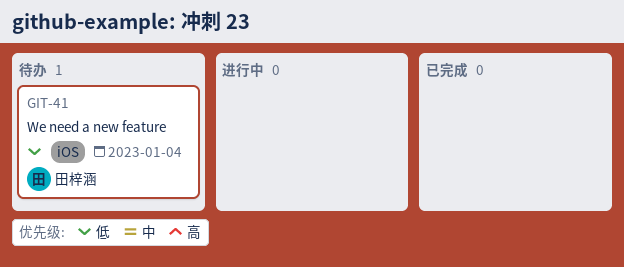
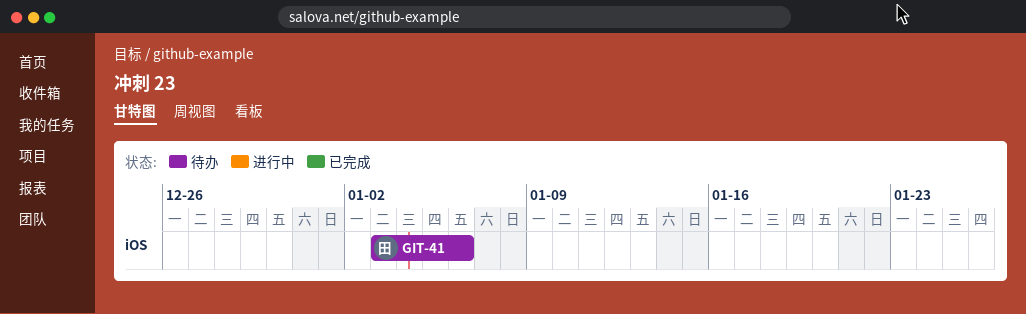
GIT-41, due: Jan 4 -> Jan 6

